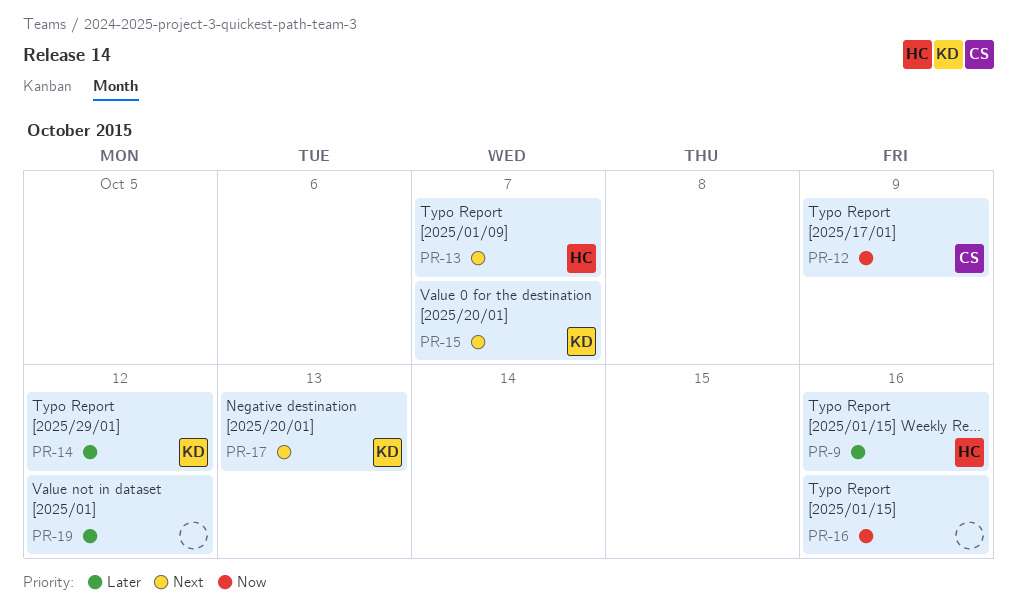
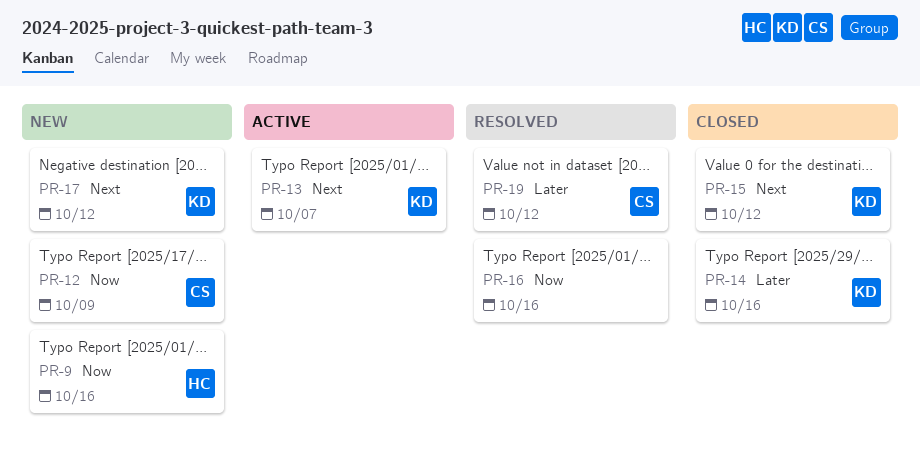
PR-9, priority: Later -> Now
PR-13, owner: HC -> KD
PR-14, due: Oct 12 -> Oct 16
PR-15, due: Oct 7 -> Oct 12
PR-17, due: Oct 13 -> Oct 12
PR-19, owner: none -> CS

